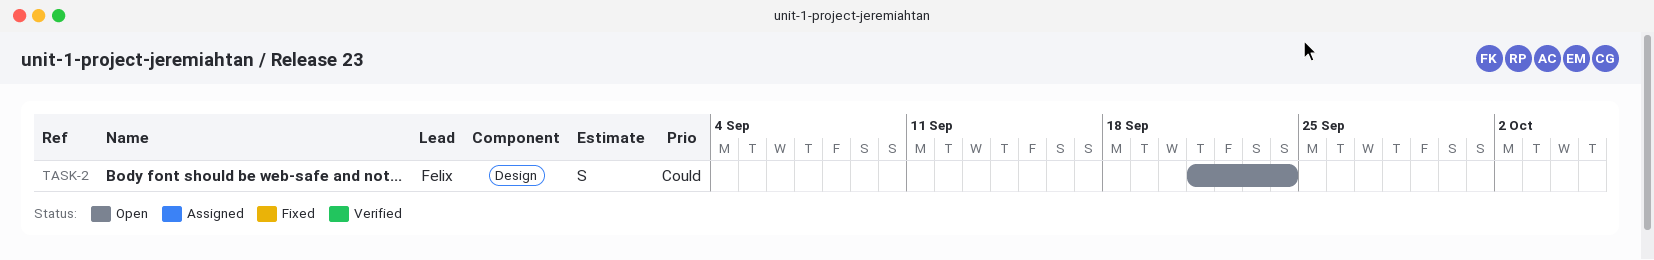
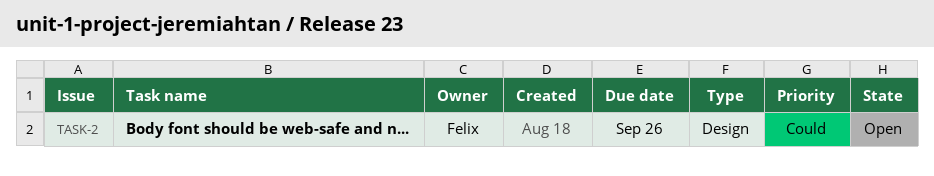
TASK-2, due: Sep 24 -> Sep 26

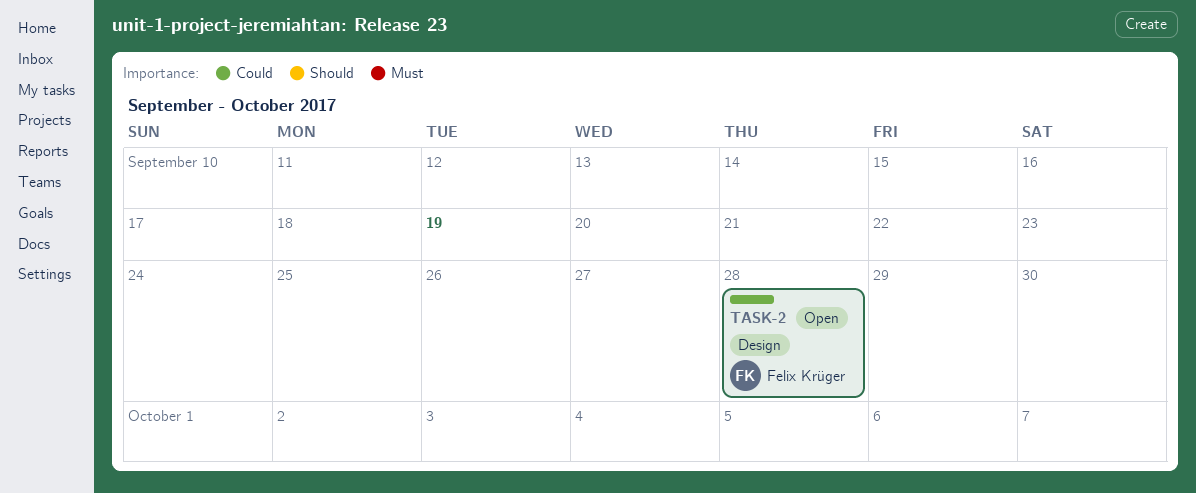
TASK-2, due: Sep 26 -> Sep 28

